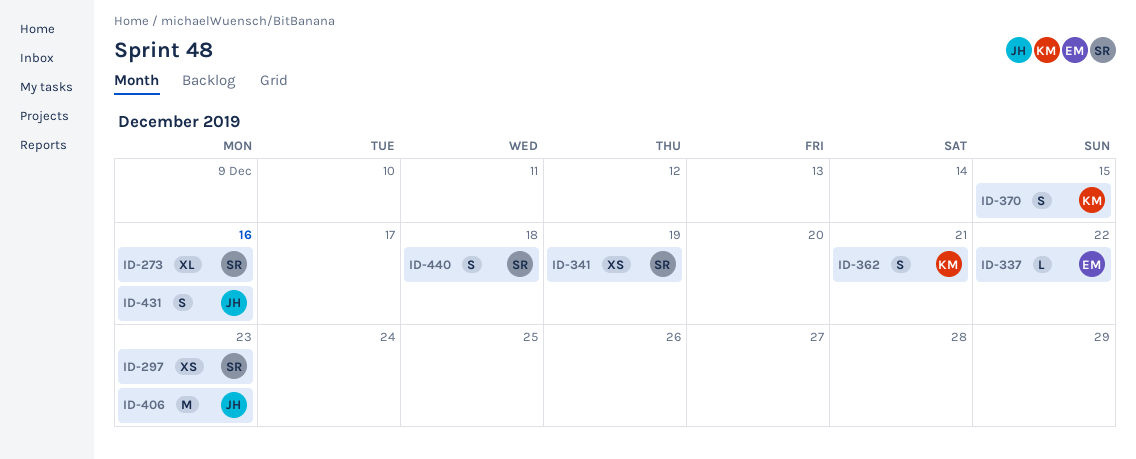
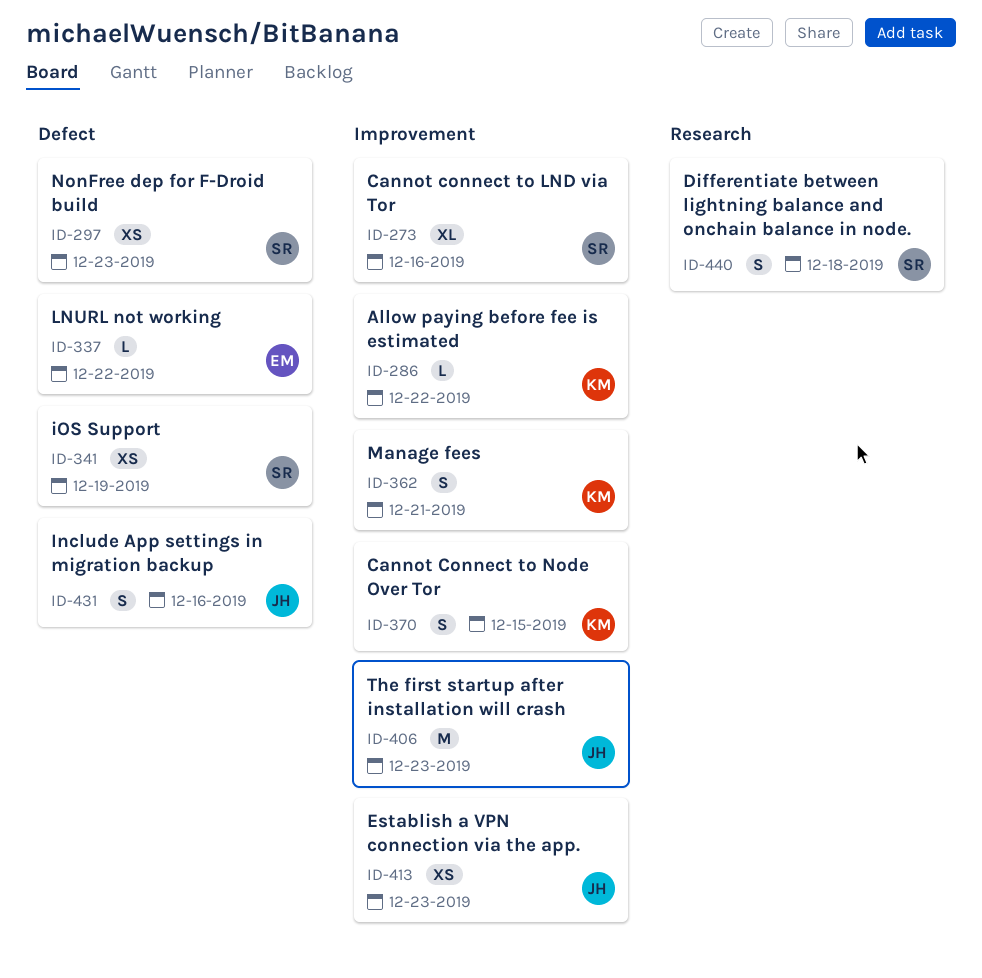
ID-286: none -> present
ID-413: none -> present

